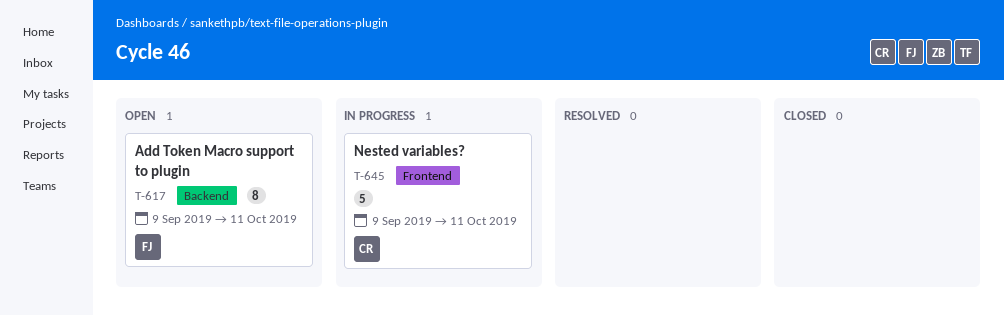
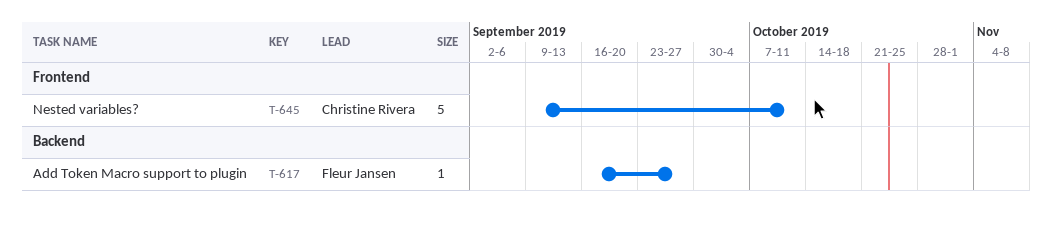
T-617, estimate: 8 -> 1
T-617, start: Sep 9 -> Sep 16
T-617, due: Oct 11 -> Sep 27

